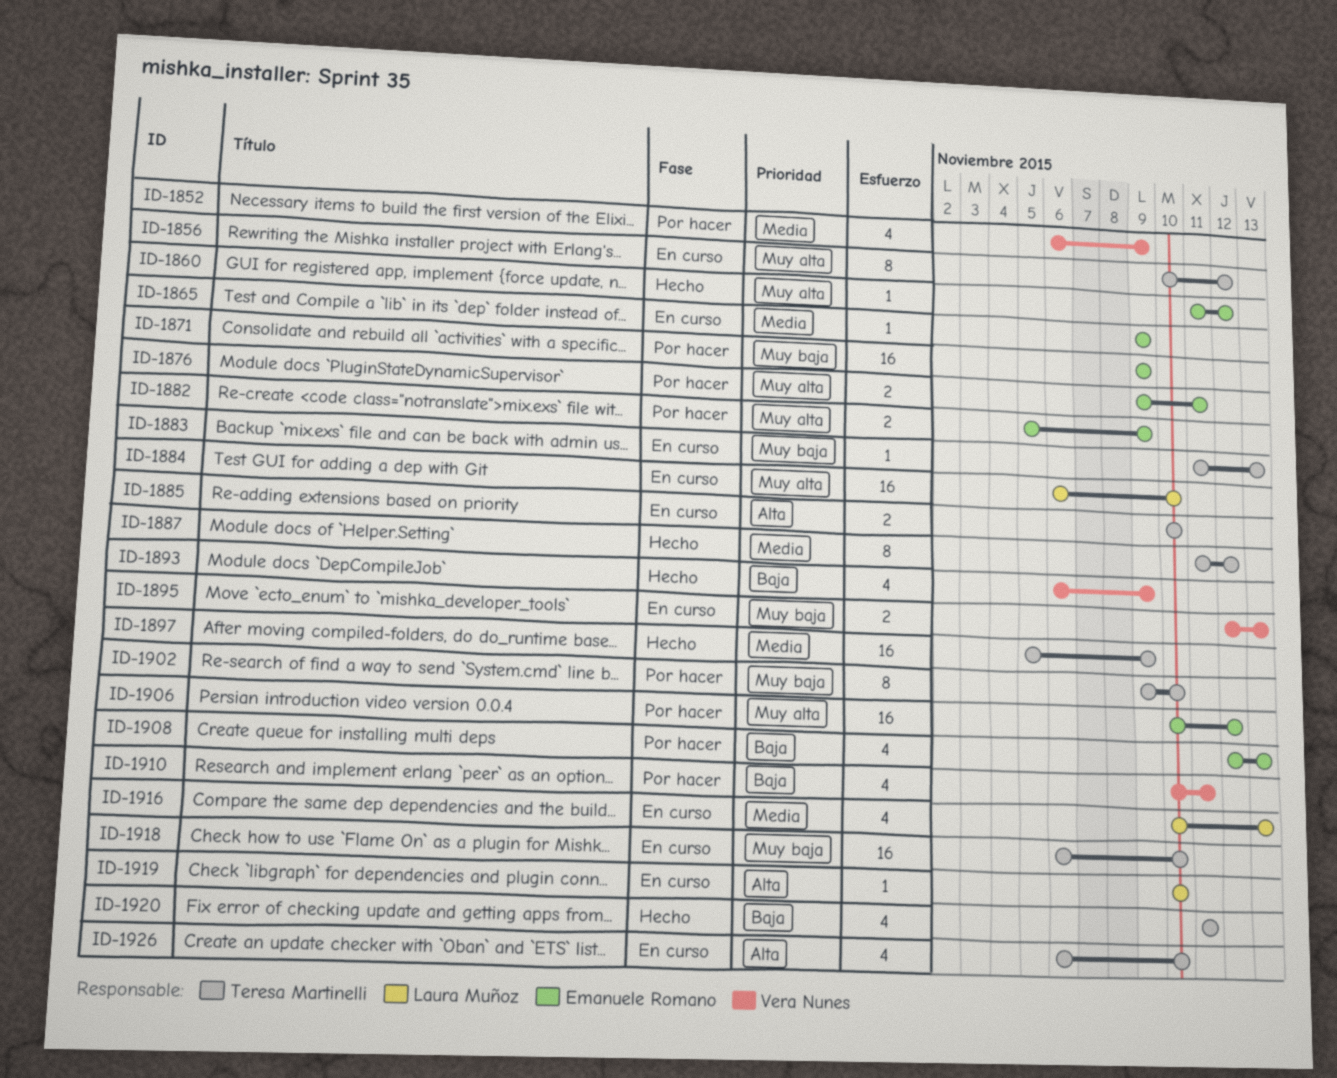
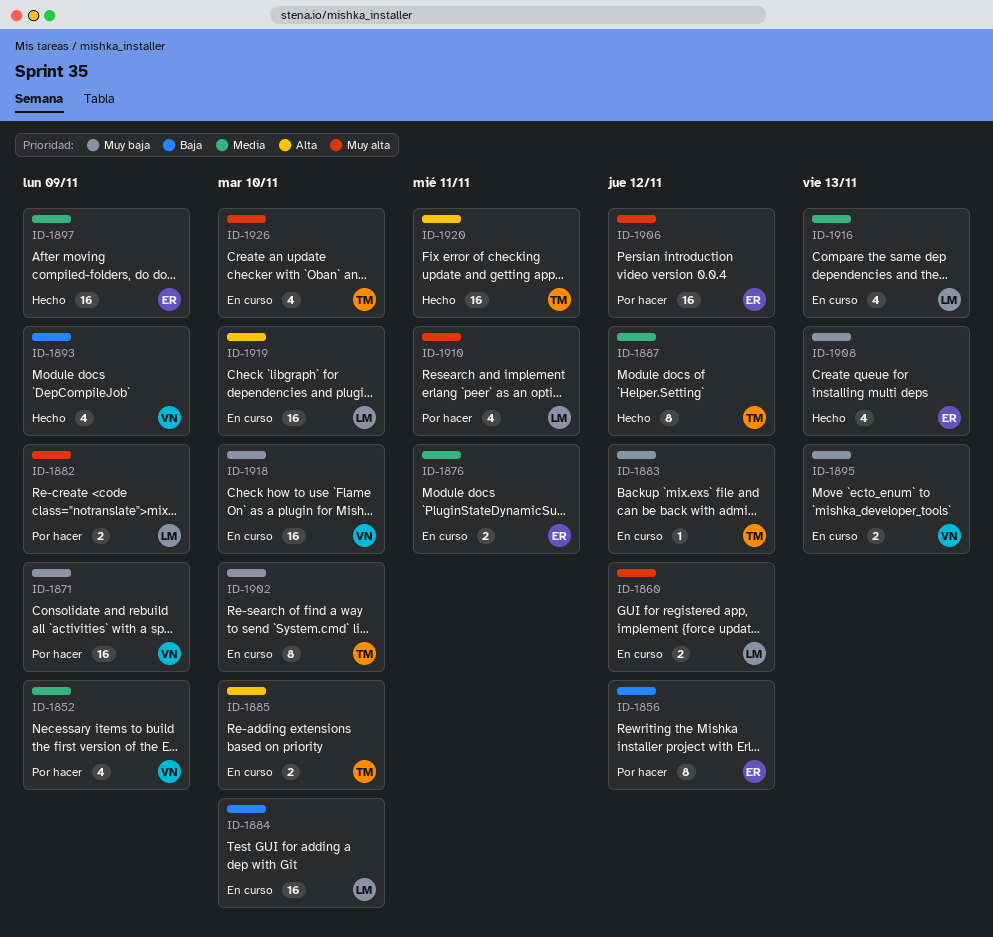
ID-1856, status: En curso -> Por hacer
ID-1856, owner: Teresa Martinelli -> Emanuele Romano
ID-1856, priority: Muy alta -> Baja
ID-1860, status: Hecho -> En curso
ID-1860, owner: Emanuele Romano -> Laura Muñoz
ID-1860, estimate: 1 -> 2
ID-1865: present -> none
ID-1871, owner: Emanuele Romano -> Vera Nunes
ID-1876, status: Por hacer -> En curso
ID-1876, priority: Muy alta -> Media
ID-1882, owner: Emanuele Romano -> Laura Muñoz
ID-1883, due: Nov 13 -> Nov 12
ID-1884, priority: Muy alta -> Baja
ID-1897, owner: Teresa Martinelli -> Emanuele Romano
ID-1902, status: Por hacer -> En curso
ID-1908, status: Por hacer -> Hecho
ID-1908, priority: Baja -> Muy baja
ID-1910, owner: Vera Nunes -> Laura Muñoz
ID-1910, priority: Baja -> Muy alta
ID-1918, owner: Teresa Martinelli -> Vera Nunes
ID-1919, estimate: 1 -> 16
ID-1920, priority: Baja -> Alta
ID-1920, estimate: 4 -> 16
ID-1926, priority: Alta -> Muy alta

